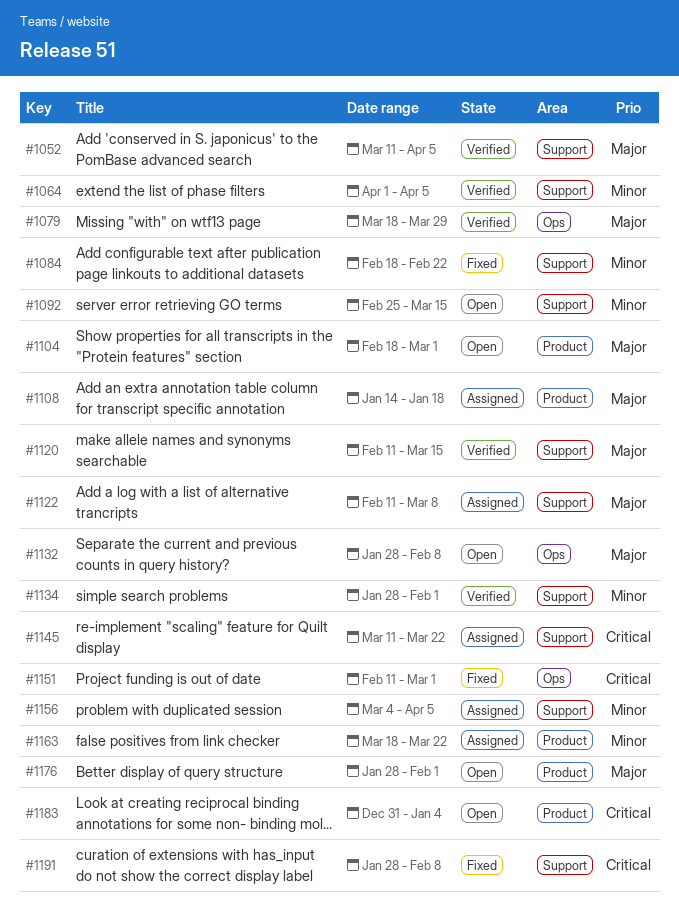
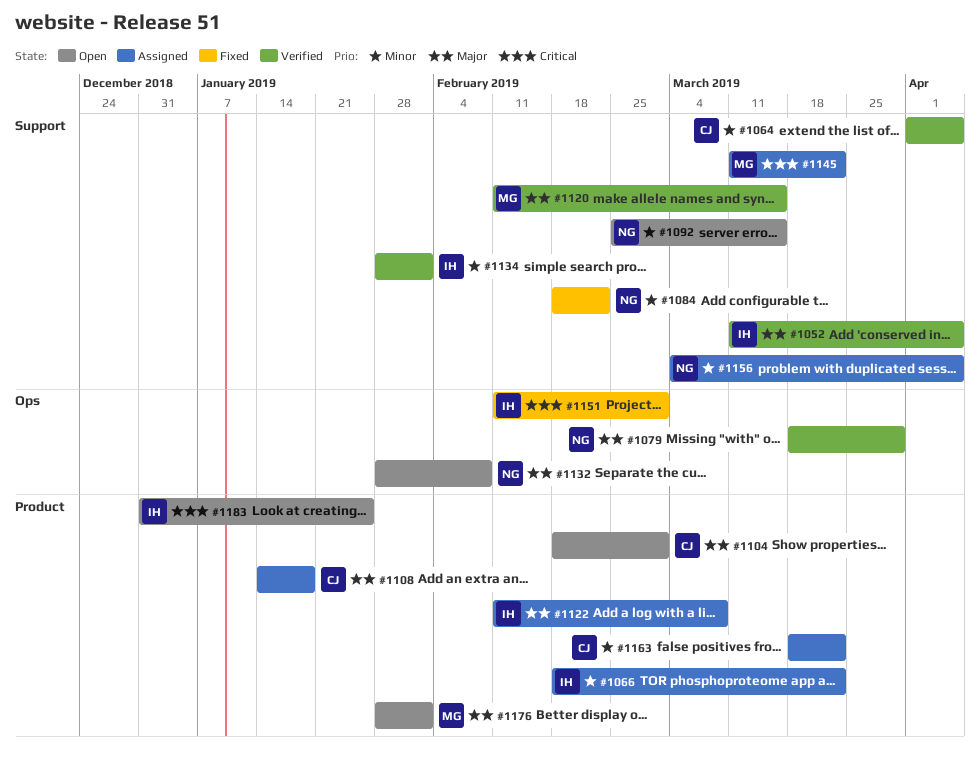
#1066: none -> present
#1122, label: Support -> Product
#1183, due: Jan 4 -> Jan 25
#1191: present -> none

